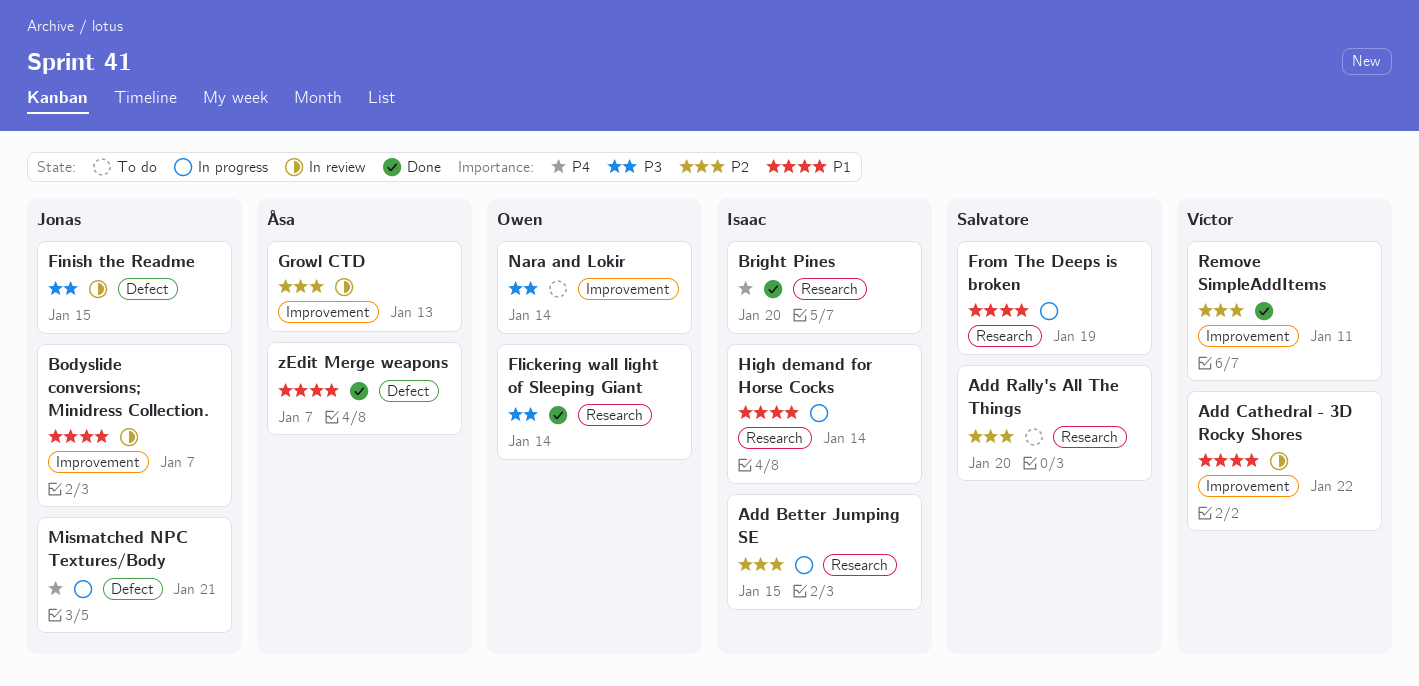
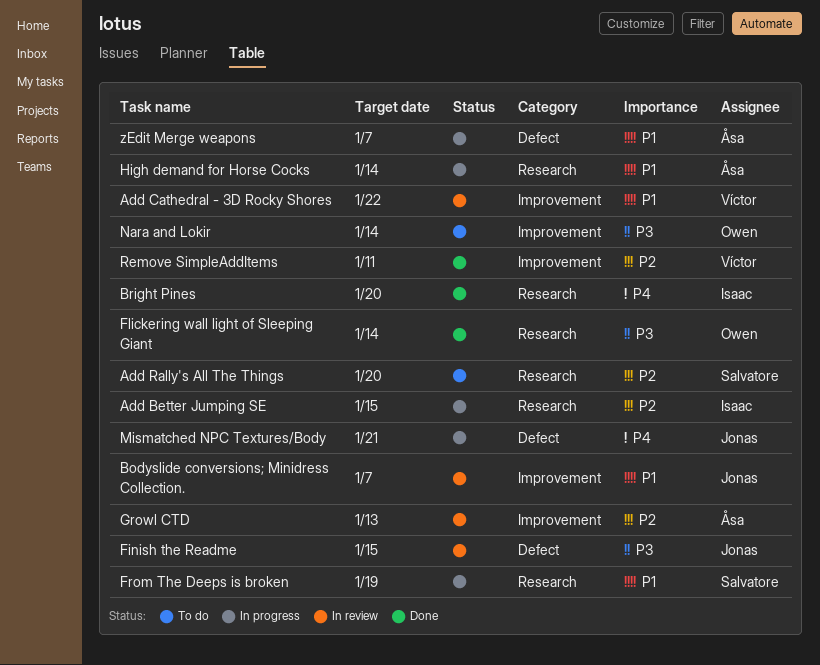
High demand for Horse Cocks, owner: Isaac -> Åsa
zEdit Merge weapons, status: Done -> In progress

